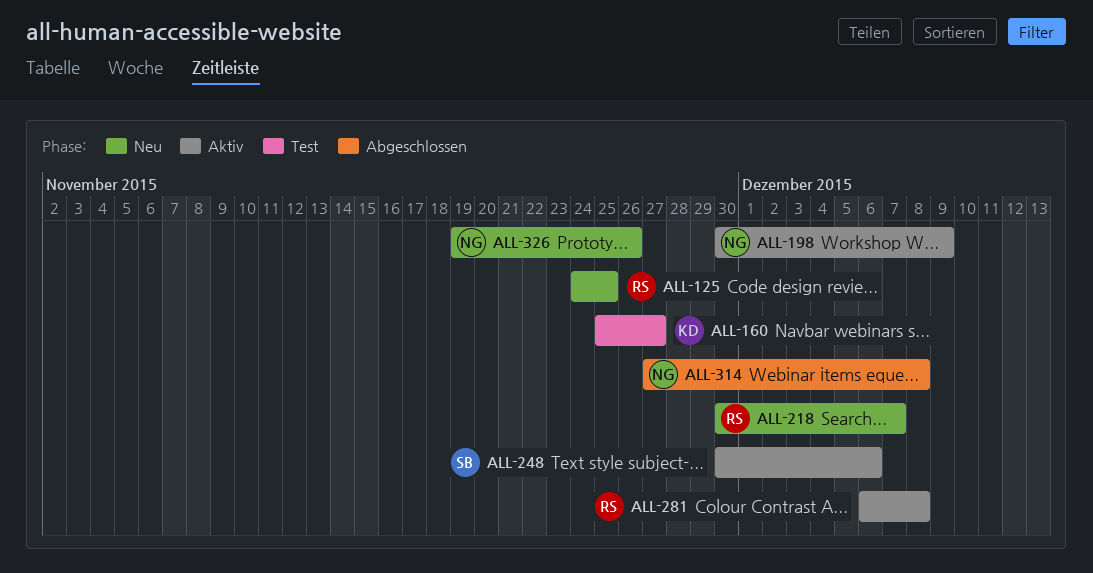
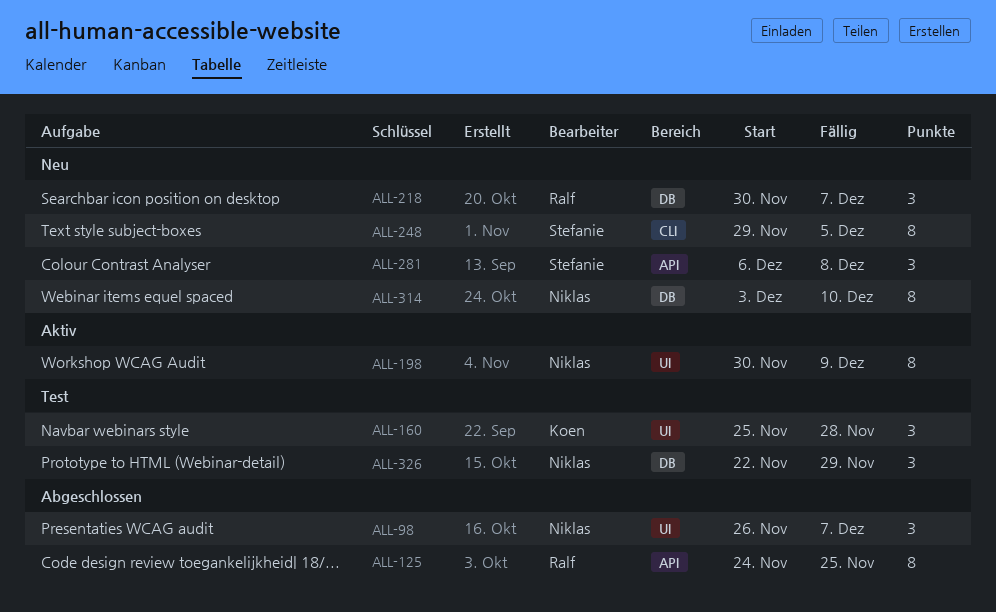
ALL-98: none -> present
ALL-125, status: Neu -> Abgeschlossen
ALL-160, due: Nov 27 -> Nov 28
ALL-248, status: Aktiv -> Neu
ALL-248, start: Nov 30 -> Nov 29
ALL-248, due: Dec 6 -> Dec 5
ALL-281, status: Aktiv -> Neu
ALL-281, owner: Ralf -> Stefanie
ALL-314, status: Abgeschlossen -> Neu
ALL-314, start: Nov 27 -> Dec 3
ALL-314, due: Dec 8 -> Dec 10
ALL-326, status: Neu -> Test
ALL-326, start: Nov 19 -> Nov 22
ALL-326, due: Nov 26 -> Nov 29

